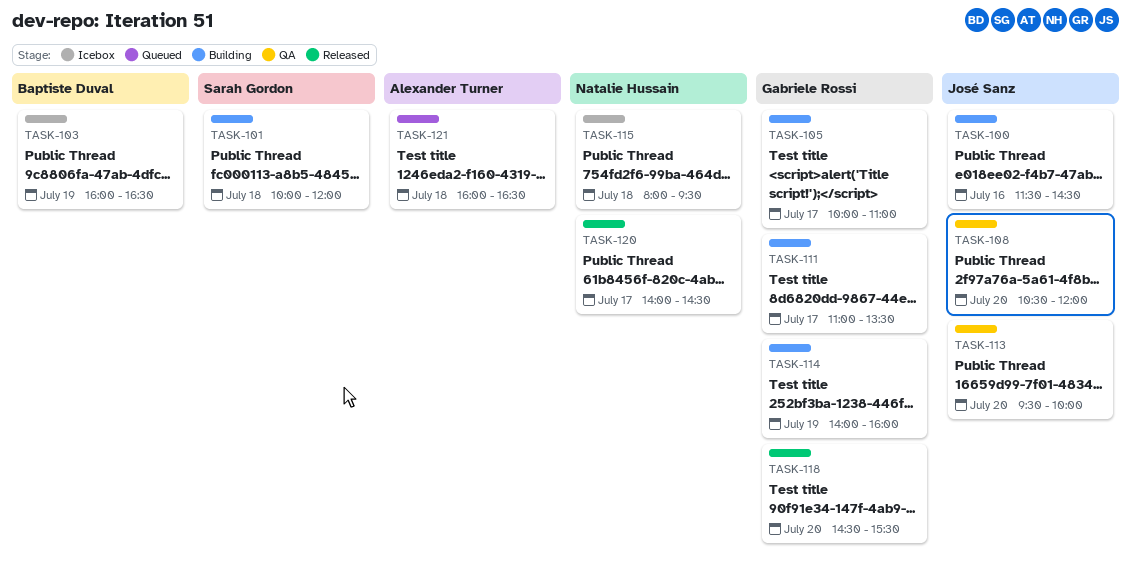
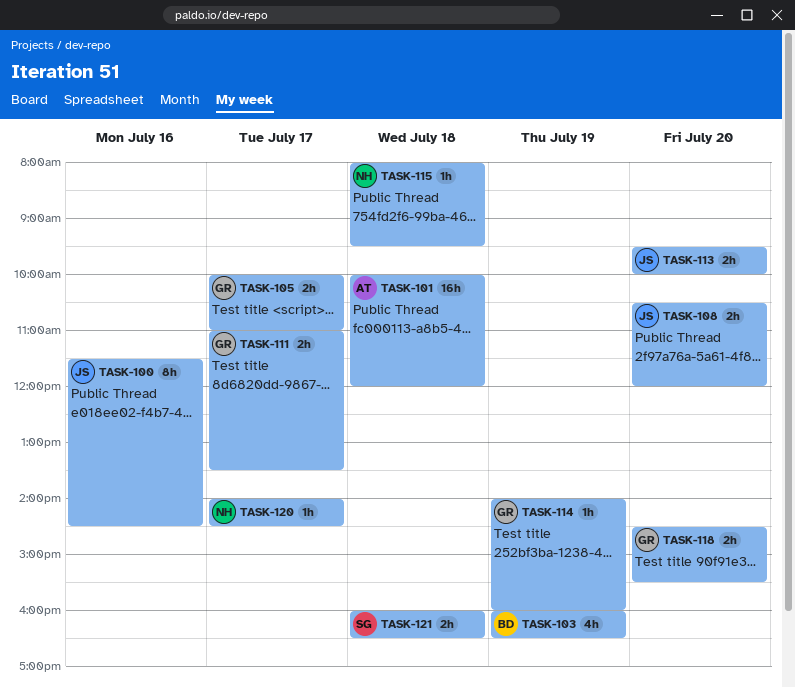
TASK-101, owner: Sarah Gordon -> Alexander Turner
TASK-121, owner: Alexander Turner -> Sarah Gordon

